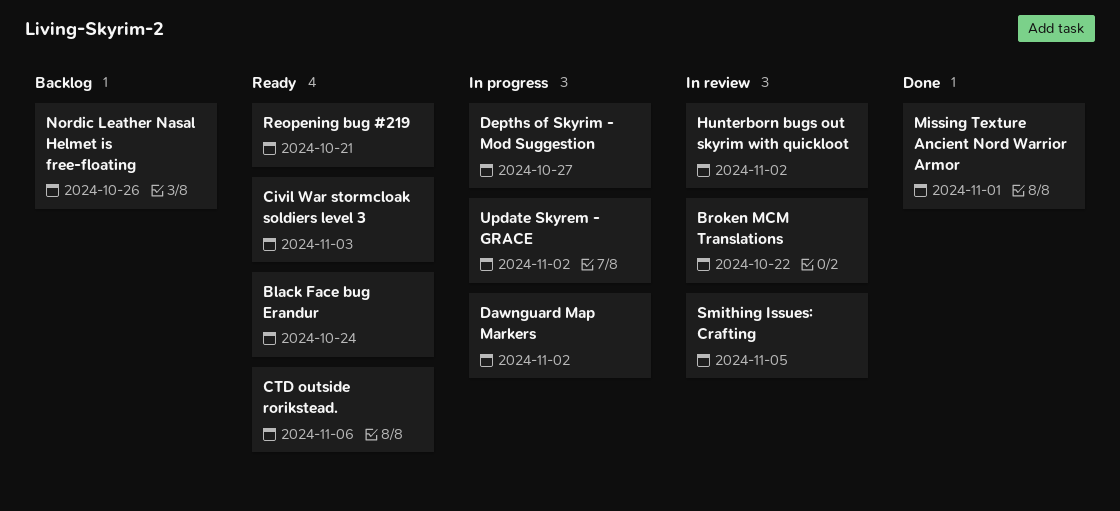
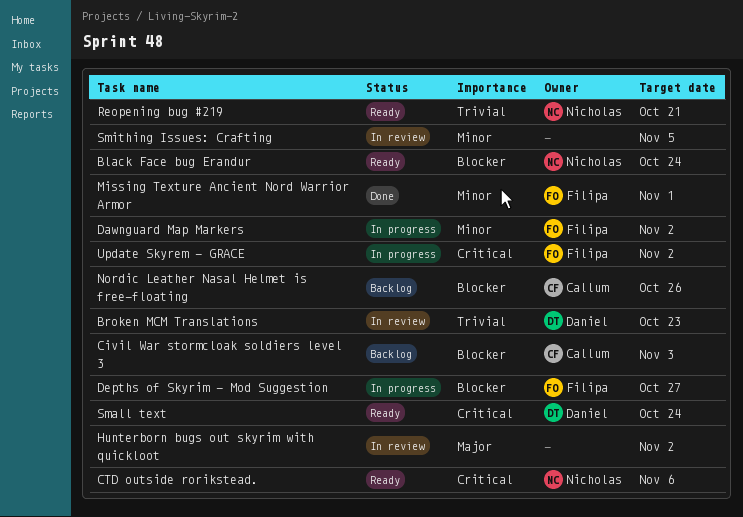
Broken MCM Translations, due: Oct 22 -> Oct 23
Civil War stormcloak soldiers level 3, status: Ready -> Backlog
Small text: none -> present

